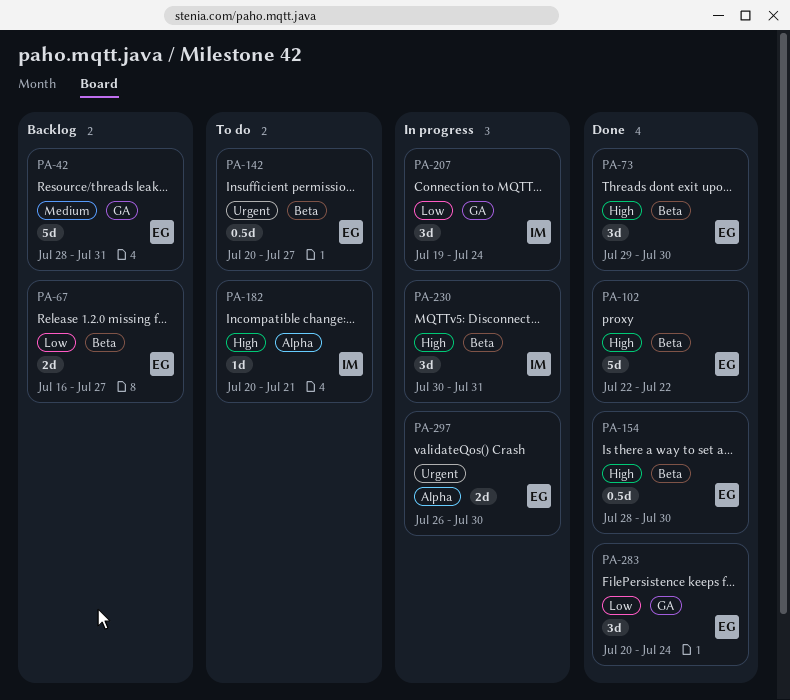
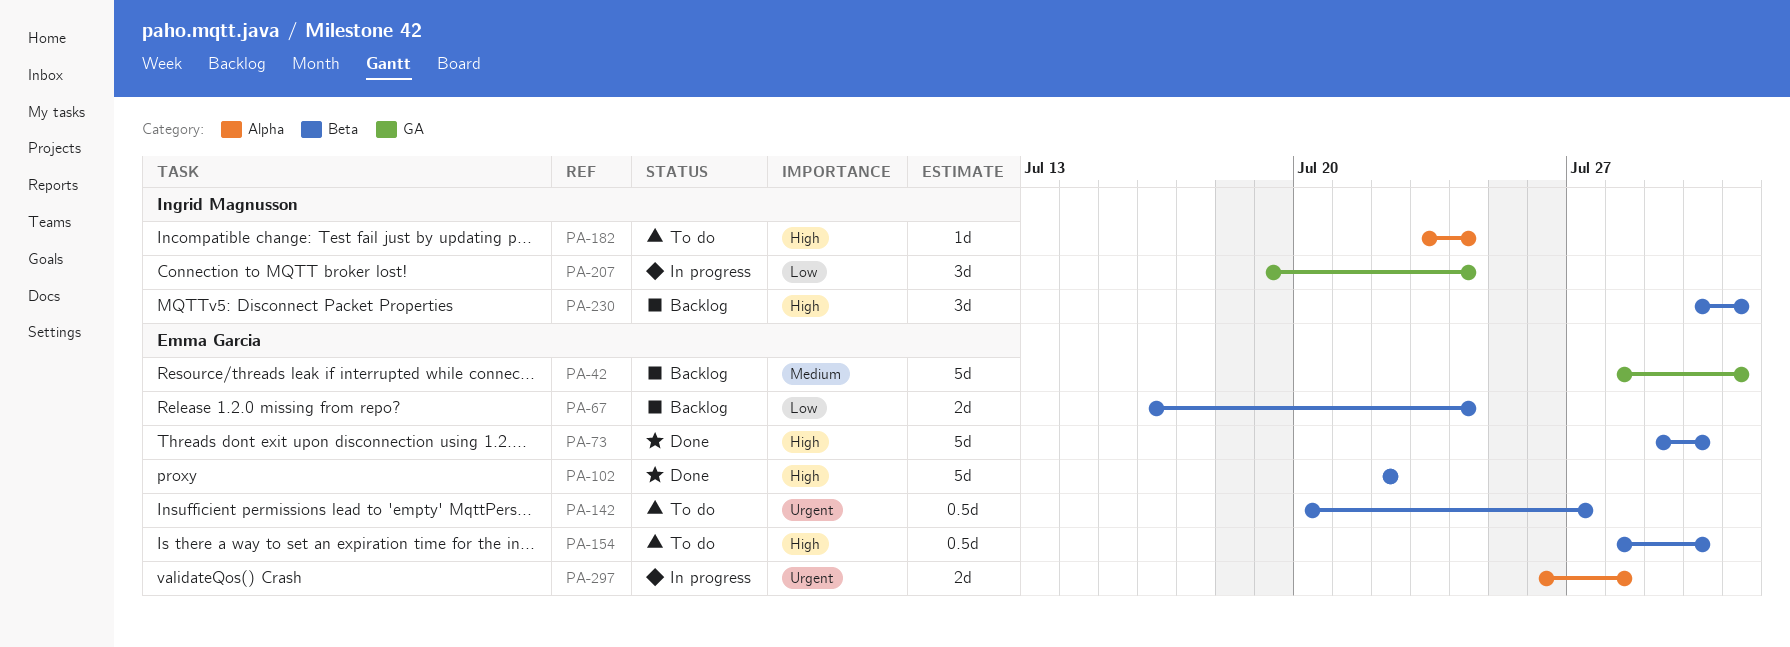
PA-67, due: Jul 27 -> Jul 24
PA-73, estimate: 3d -> 5d
PA-154, status: Done -> To do
PA-182, start: Jul 20 -> Jul 23
PA-182, due: Jul 21 -> Jul 24
PA-230, status: In progress -> Backlog
PA-283: present -> none
PA-297, due: Jul 30 -> Jul 28

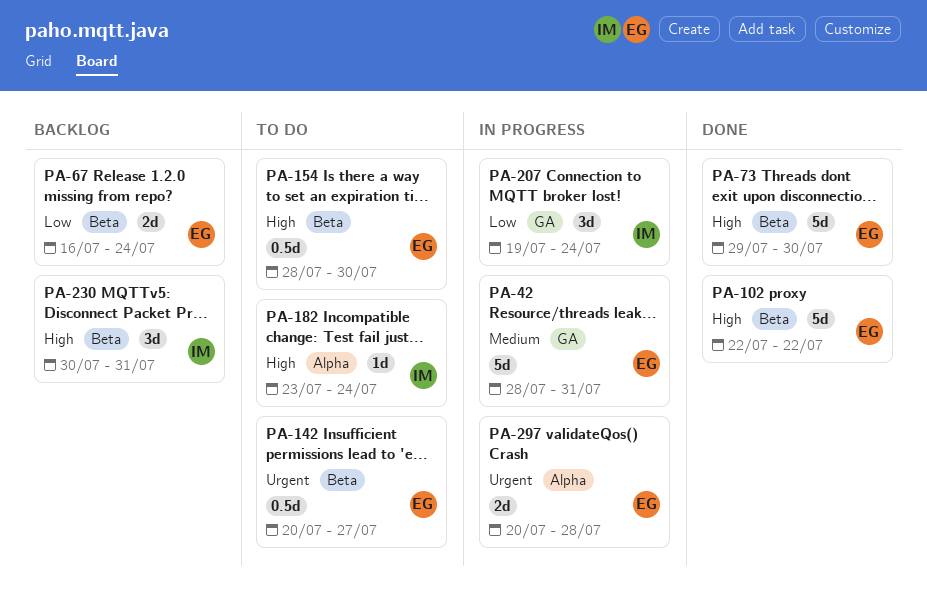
PA-42, status: Backlog -> In progress
PA-297, start: Jul 26 -> Jul 20

